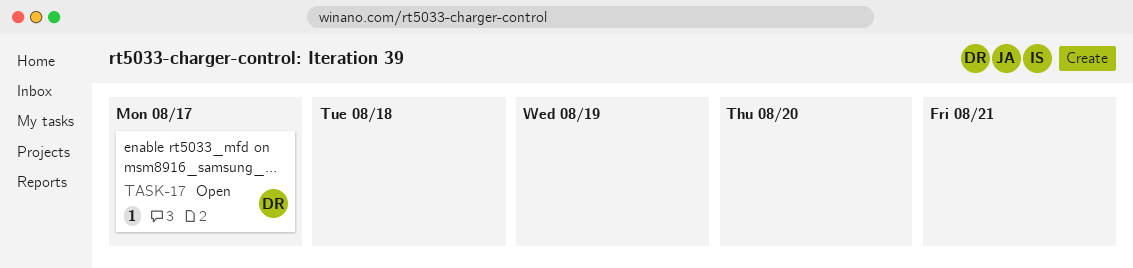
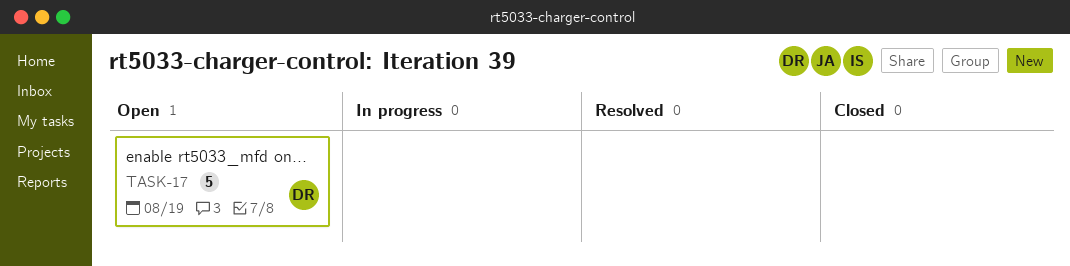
TASK-17, estimate: 1 -> 5
TASK-17, due: Aug 17 -> Aug 19

